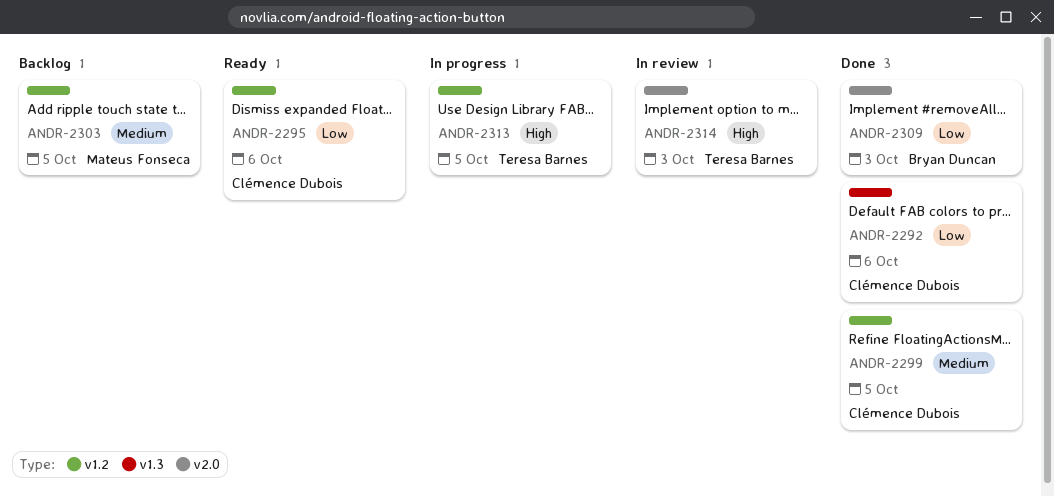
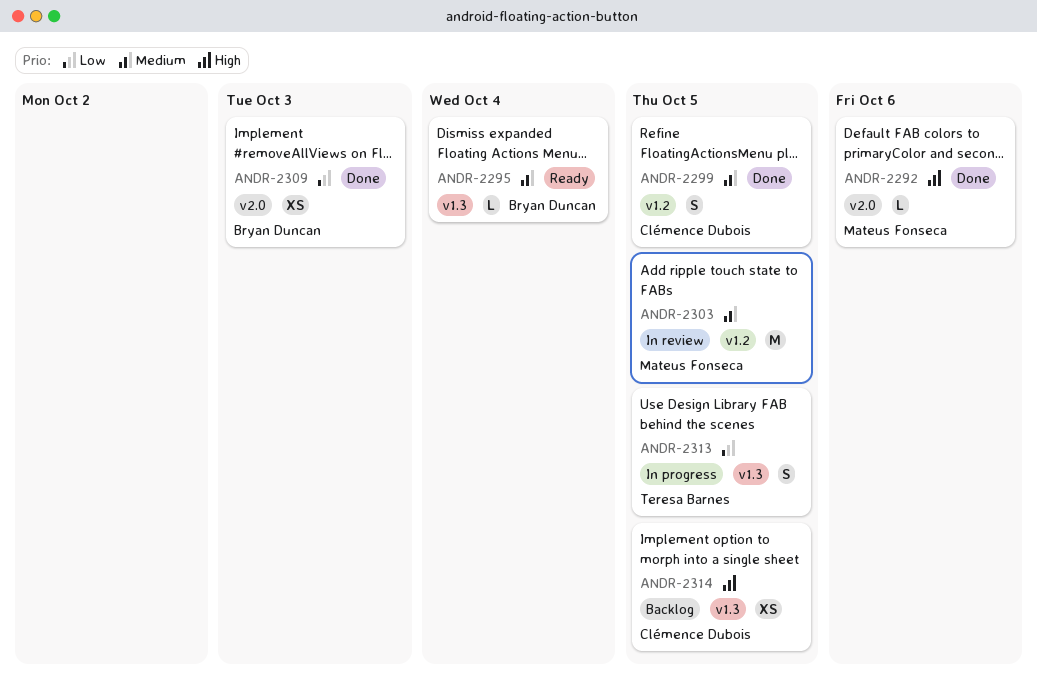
ANDR-2292, owner: Clémence Dubois -> Mateus Fonseca
ANDR-2292, priority: Low -> High
ANDR-2292, label: v1.3 -> v2.0
ANDR-2295, owner: Clémence Dubois -> Bryan Duncan
ANDR-2295, priority: Low -> Medium
ANDR-2295, label: v1.2 -> v1.3
ANDR-2295, due: Oct 6 -> Oct 4
ANDR-2303, status: Backlog -> In review
ANDR-2313, priority: High -> Low
ANDR-2313, label: v1.2 -> v1.3
ANDR-2314, status: In review -> Backlog
ANDR-2314, owner: Teresa Barnes -> Clémence Dubois
ANDR-2314, label: v2.0 -> v1.3
ANDR-2314, due: Oct 3 -> Oct 5

